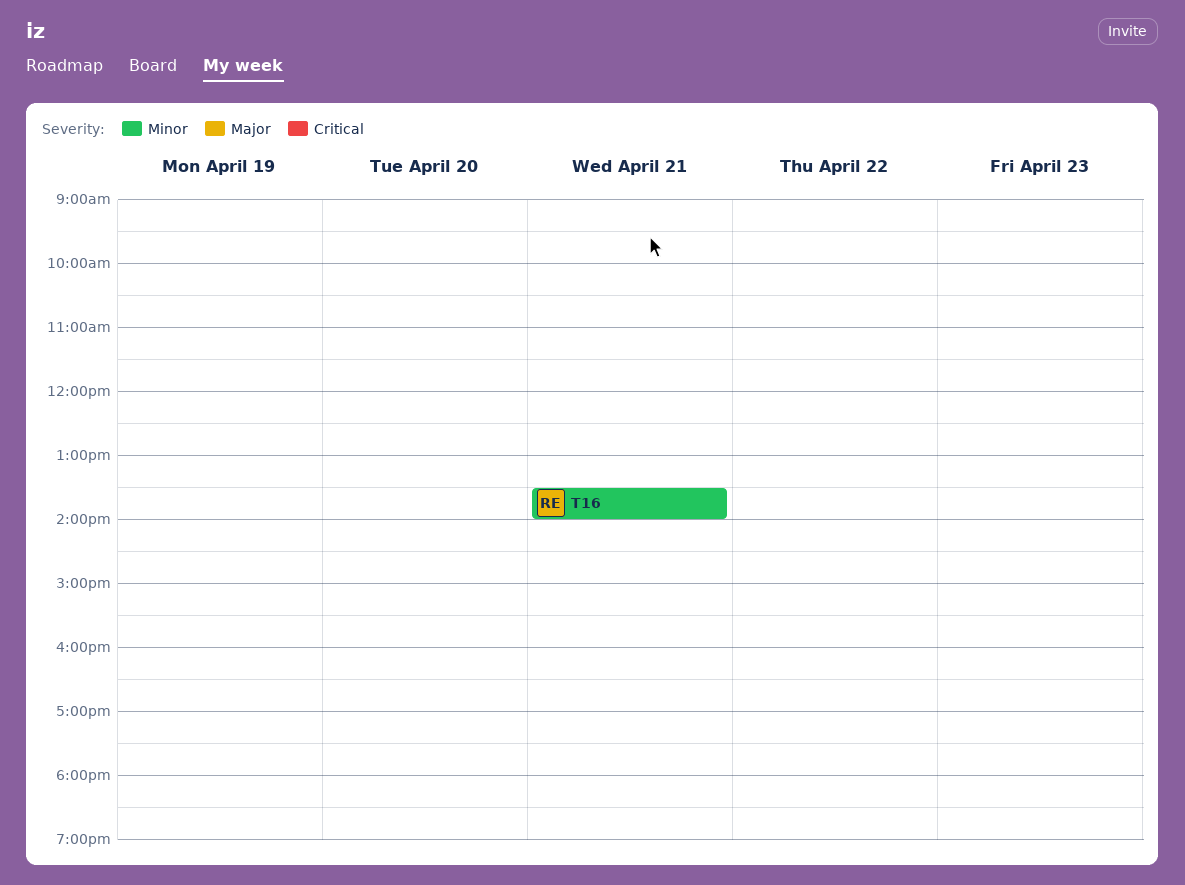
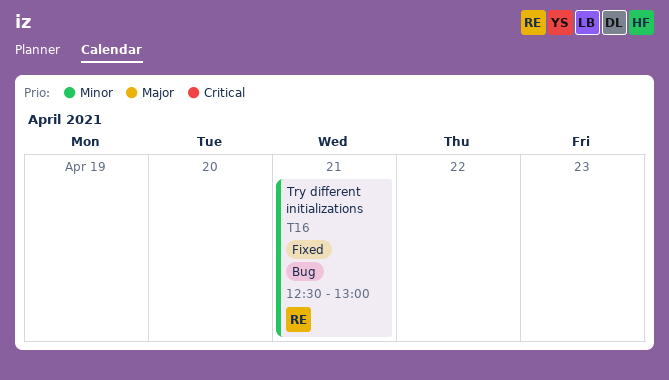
T16, begins: 13:30 -> 12:30
T16, ends: 14:00 -> 13:00

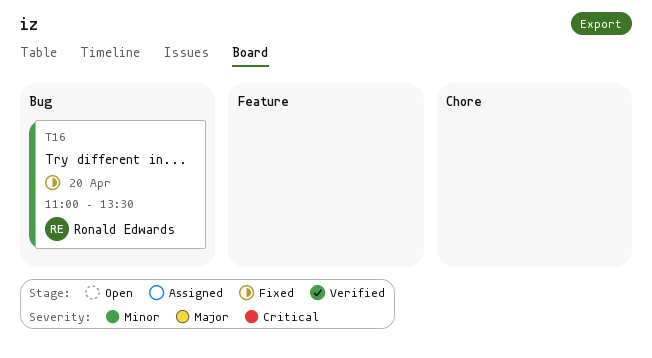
T16, day: Apr 21 -> Apr 20
T16, begins: 12:30 -> 11:00
T16, ends: 13:00 -> 13:30

